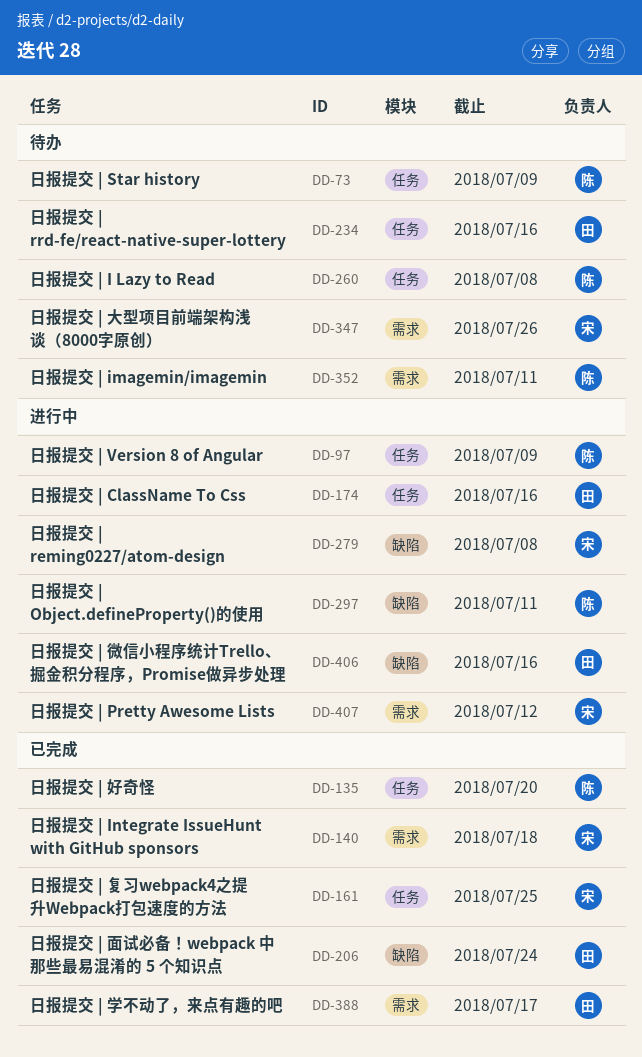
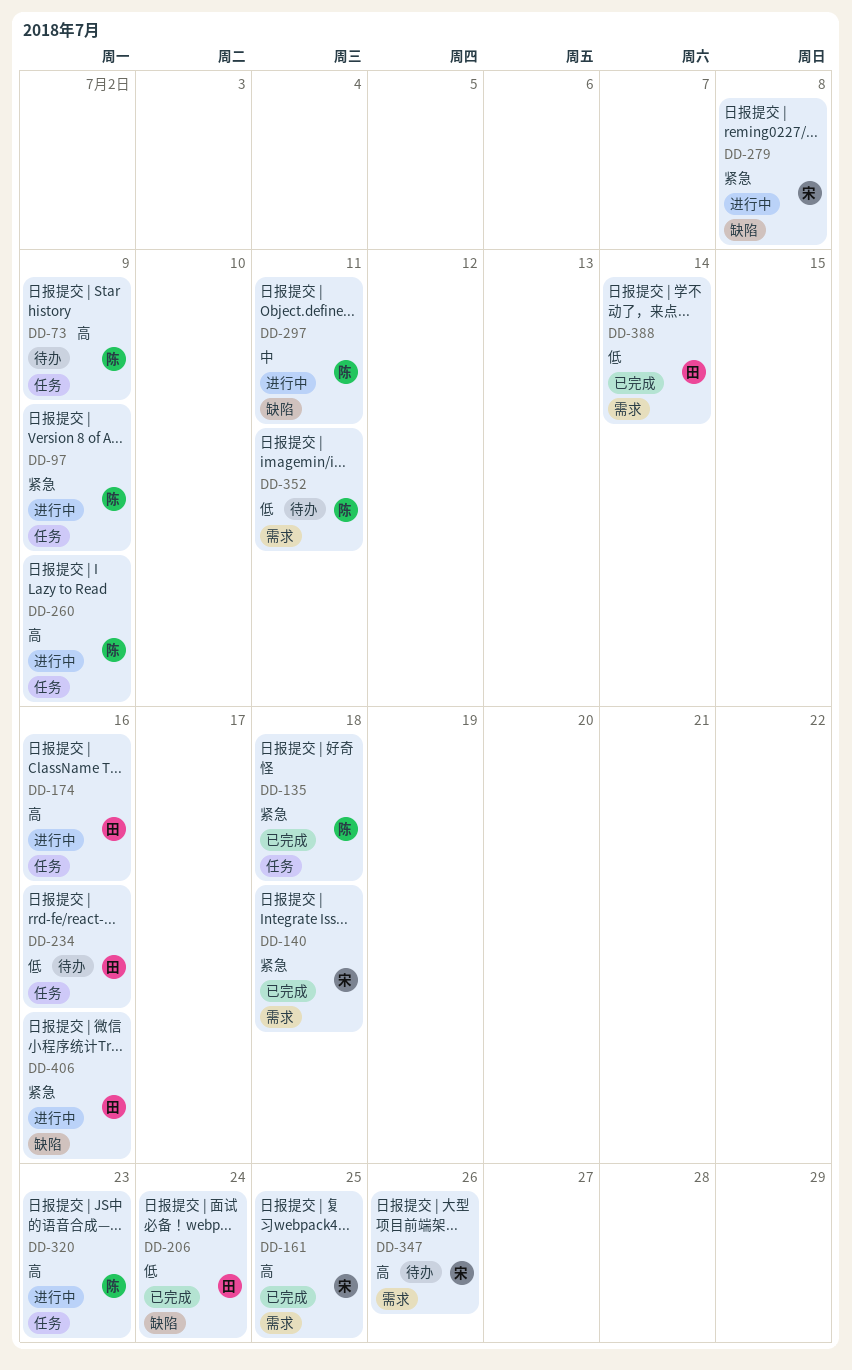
DD-135, due: Jul 20 -> Jul 18
DD-161, label: 任务 -> 需求
DD-260, status: 待办 -> 进行中
DD-260, due: Jul 8 -> Jul 9
DD-320: none -> present
DD-388, due: Jul 17 -> Jul 14
DD-407: present -> none

